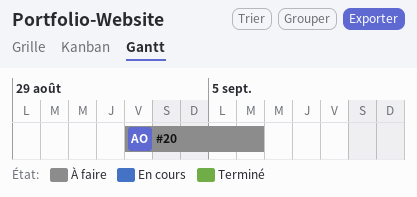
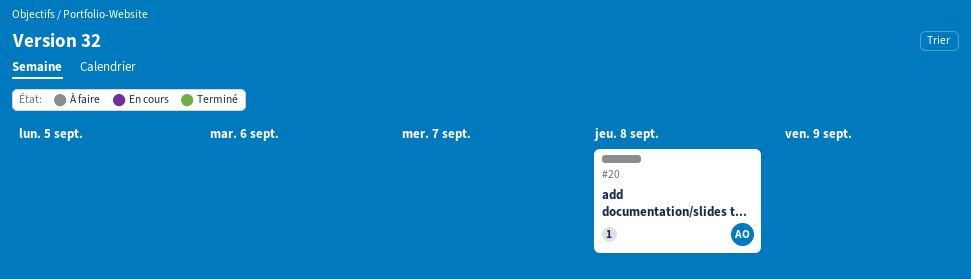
#20, due: Sep 6 -> Sep 8

